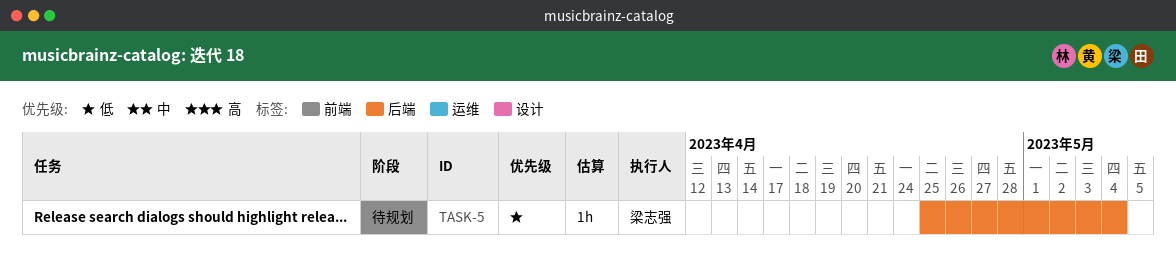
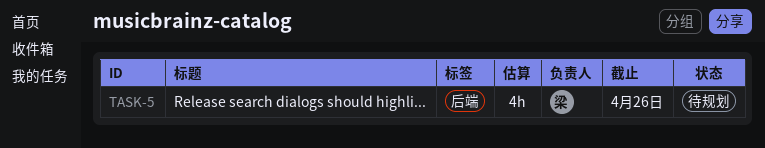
TASK-5, estimate: 1h -> 4h
TASK-5, due: May 4 -> Apr 26

